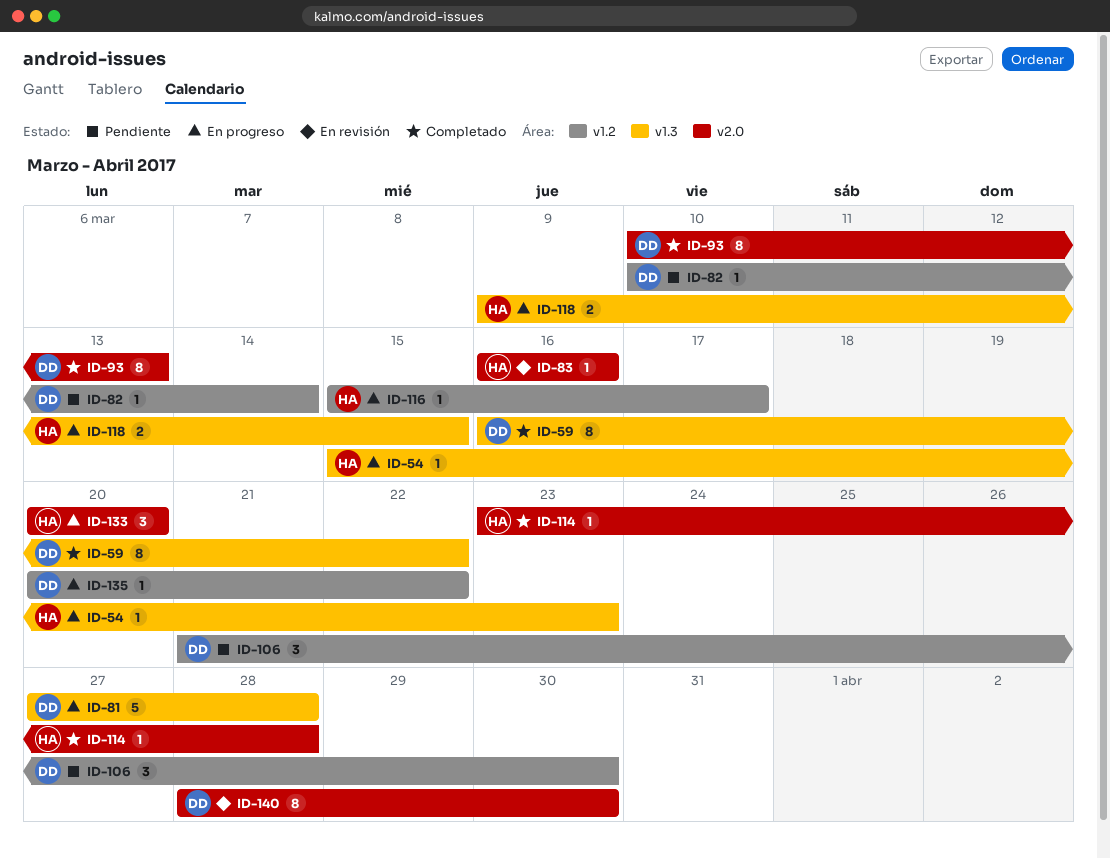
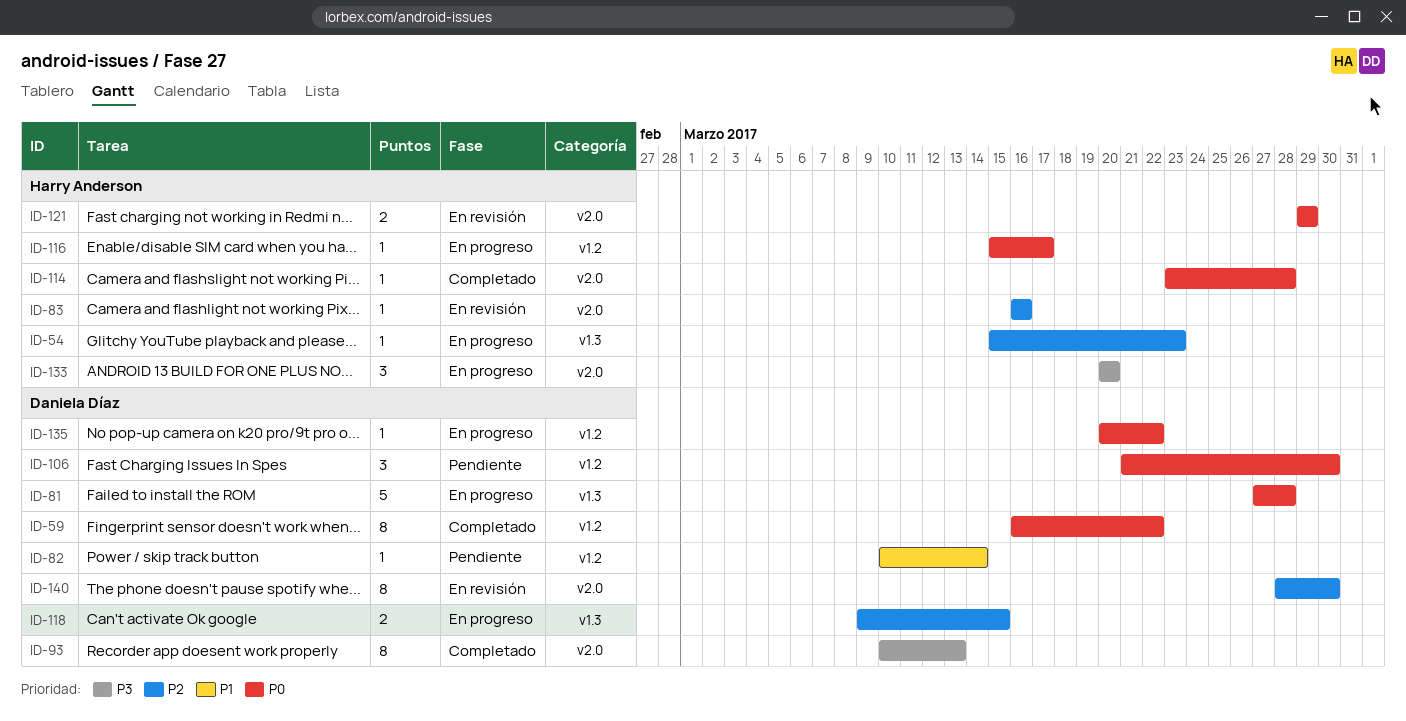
ID-59, label: v1.3 -> v1.2
ID-118, owner: Harry Anderson -> Daniela Díaz
ID-121: none -> present

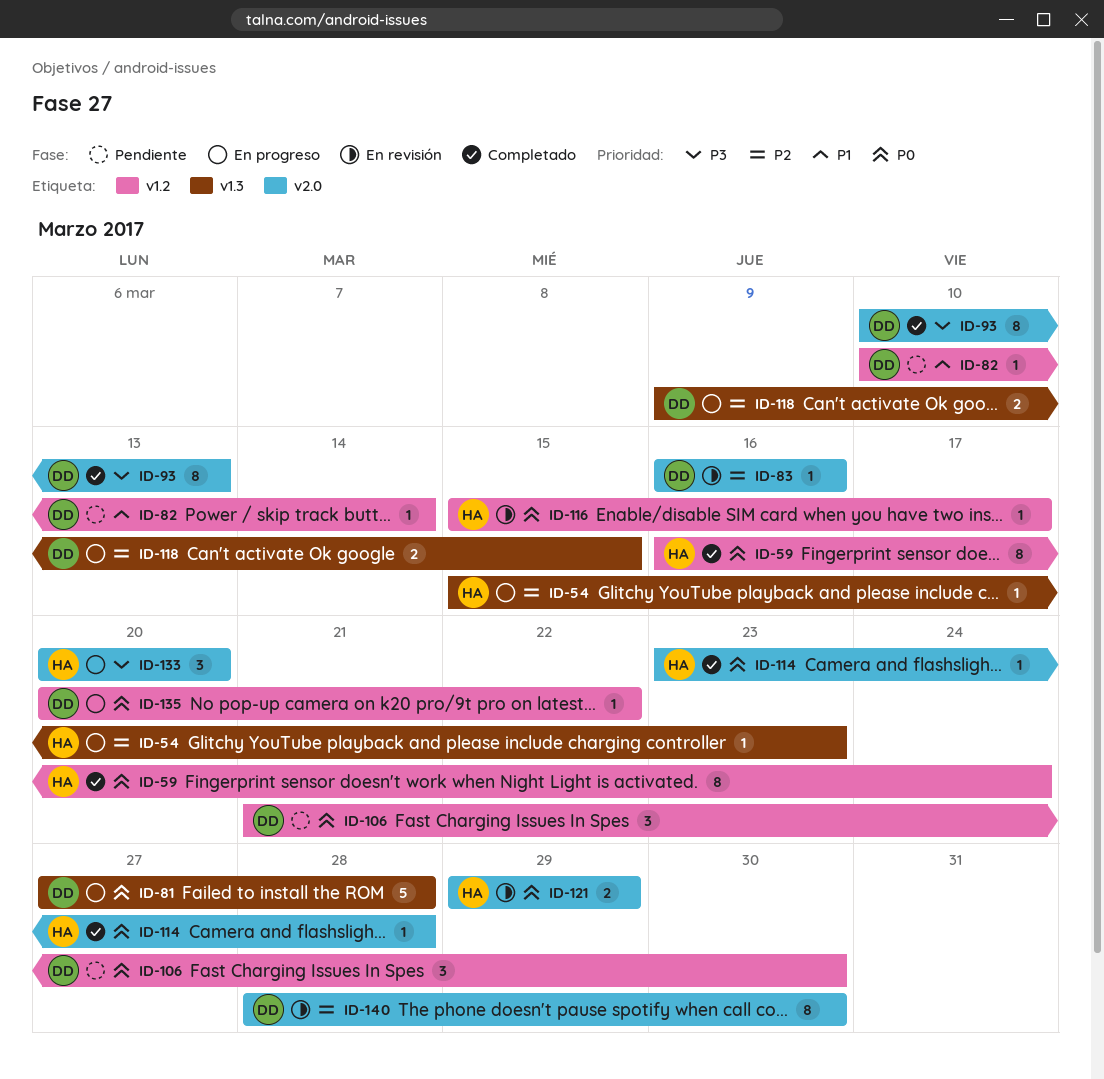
ID-59, owner: Daniela Díaz -> Harry Anderson
ID-59, due: Mar 22 -> Mar 24
ID-83, owner: Harry Anderson -> Daniela Díaz
ID-116, status: En progreso -> En revisión

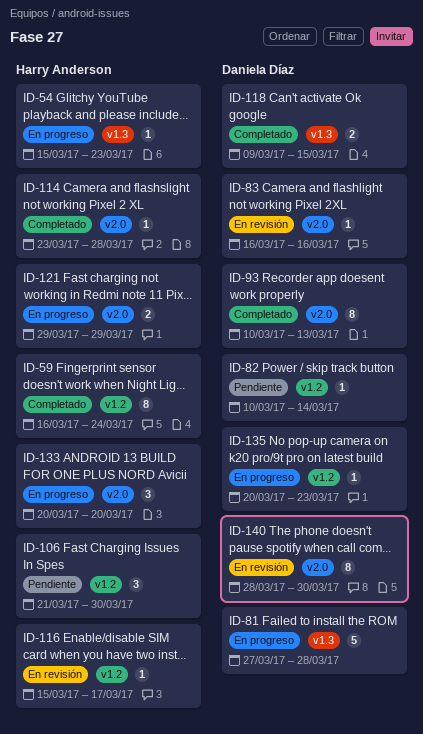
ID-106, owner: Daniela Díaz -> Harry Anderson
ID-118, status: En progreso -> Completado
ID-121, status: En revisión -> En progreso
ID-135, due: Mar 22 -> Mar 23

